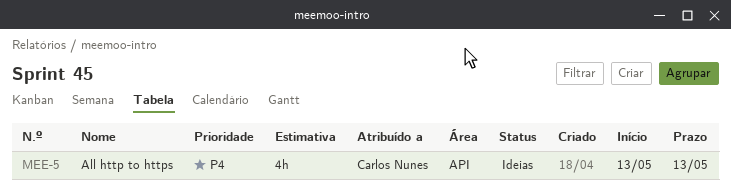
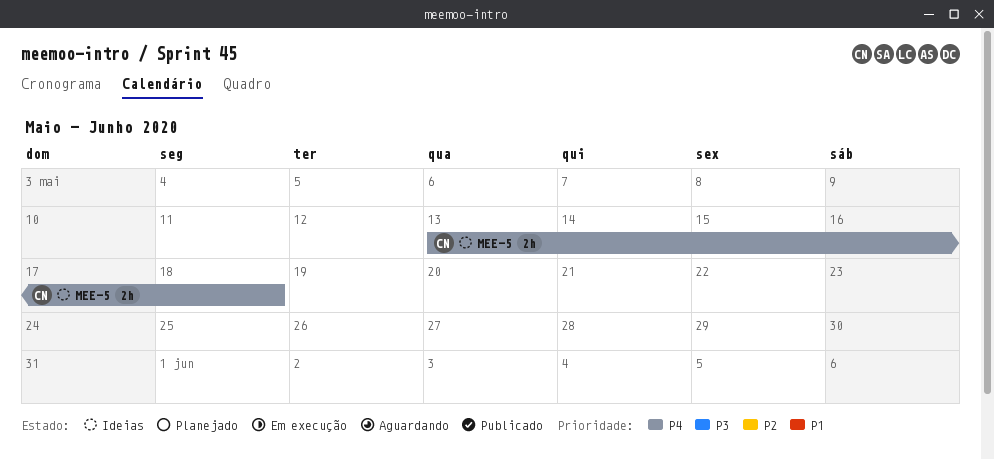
MEE-5, estimate: 4h -> 2h
MEE-5, due: May 13 -> May 18

